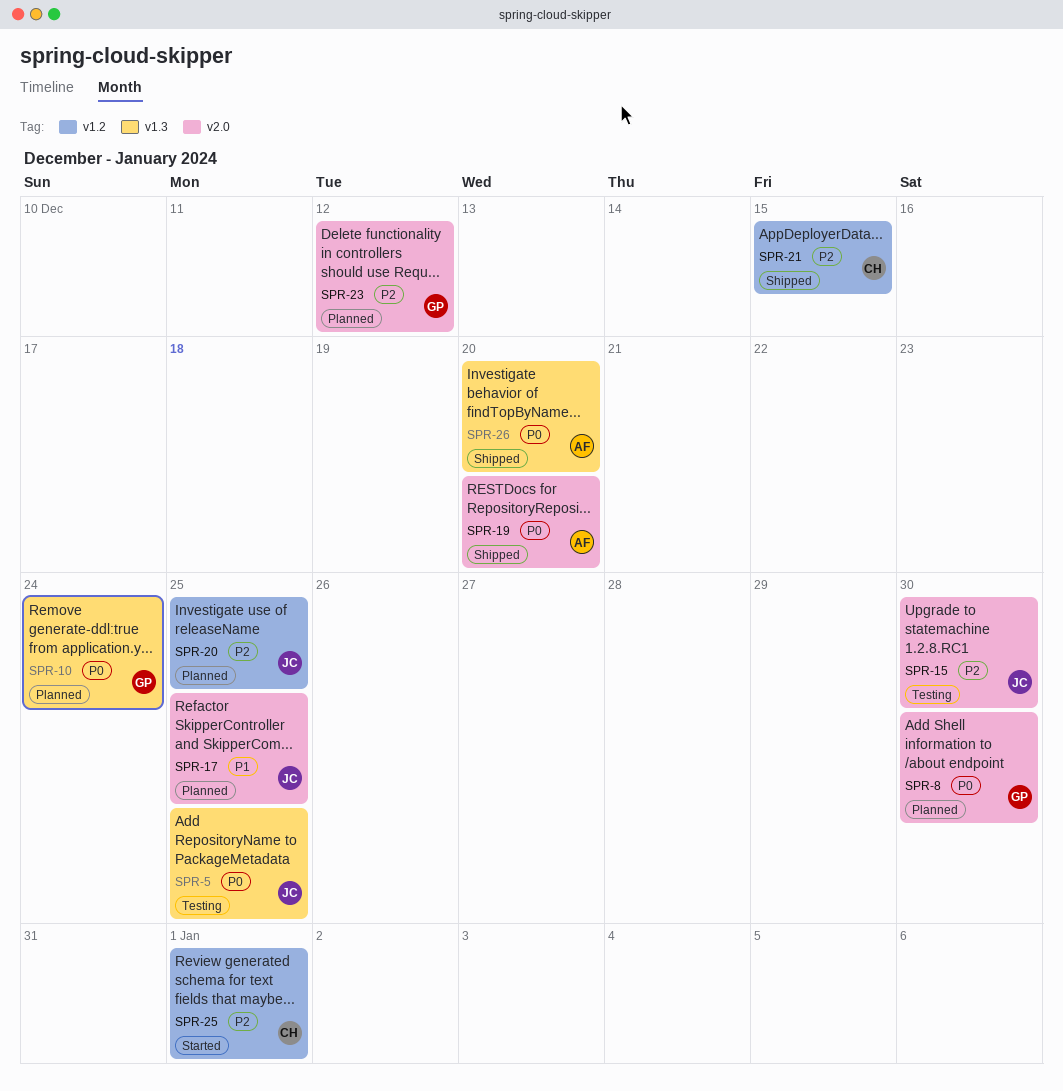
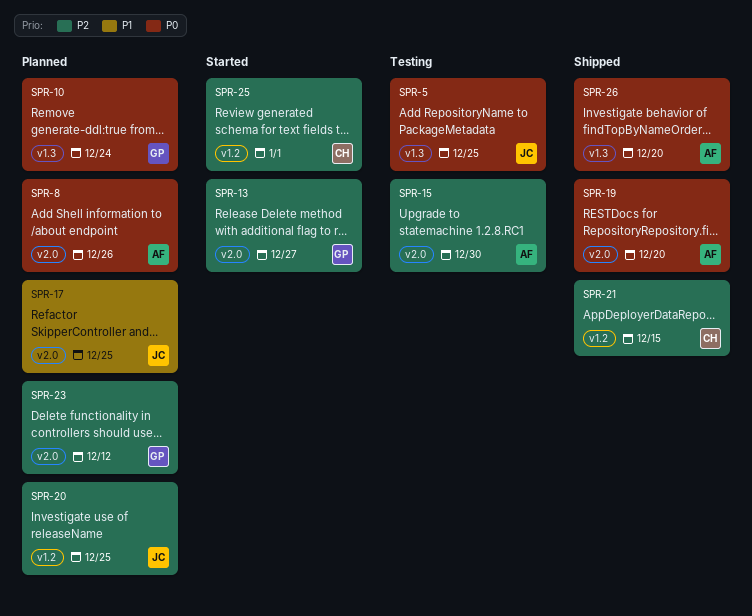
SPR-8, owner: GP -> AF
SPR-8, due: Dec 30 -> Dec 26
SPR-13: none -> present
SPR-15, owner: JC -> AF

